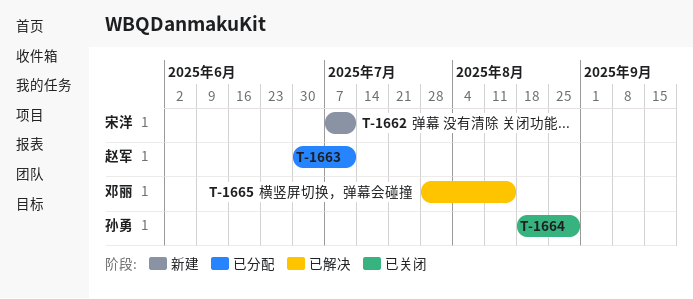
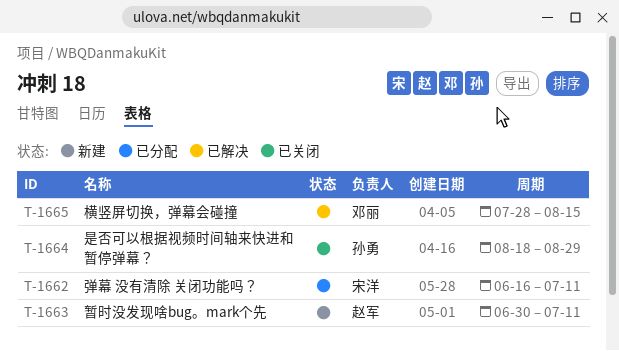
T-1662, status: 新建 -> 已分配
T-1662, start: Jul 7 -> Jun 16
T-1663, status: 已分配 -> 新建

